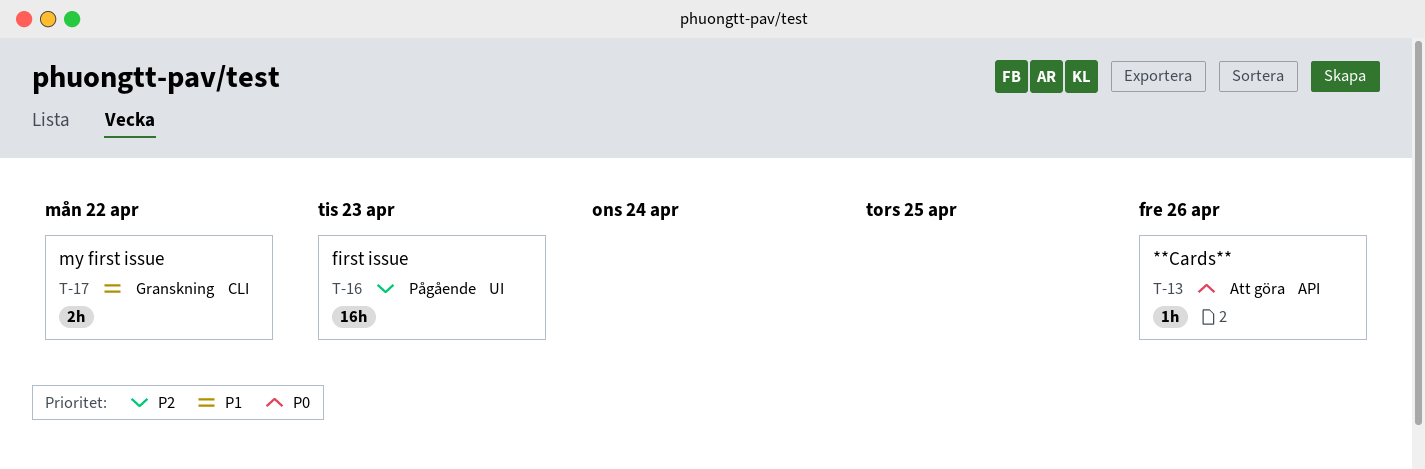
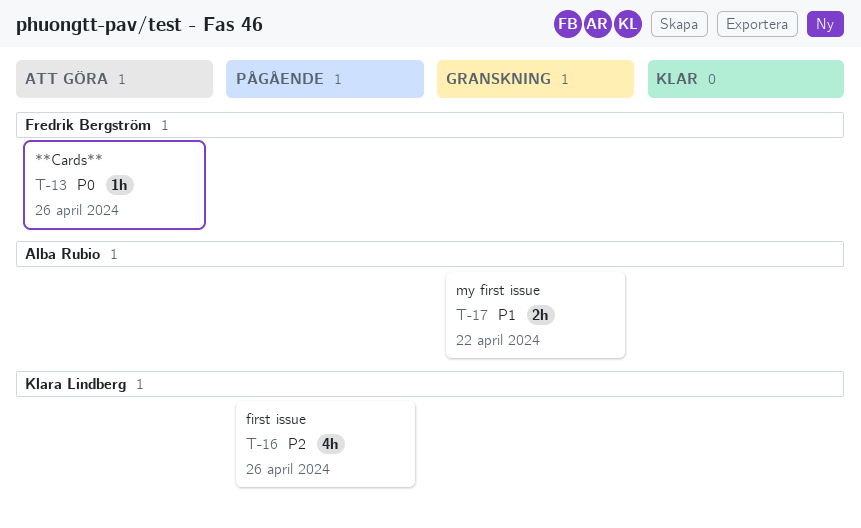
T-16, estimate: 16h -> 4h
T-16, due: Apr 23 -> Apr 26

